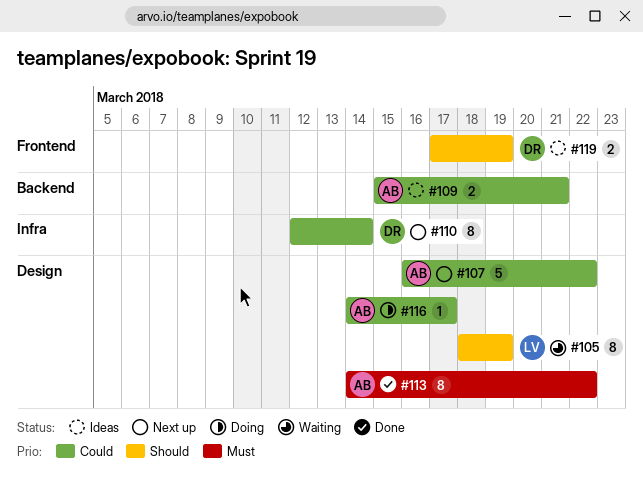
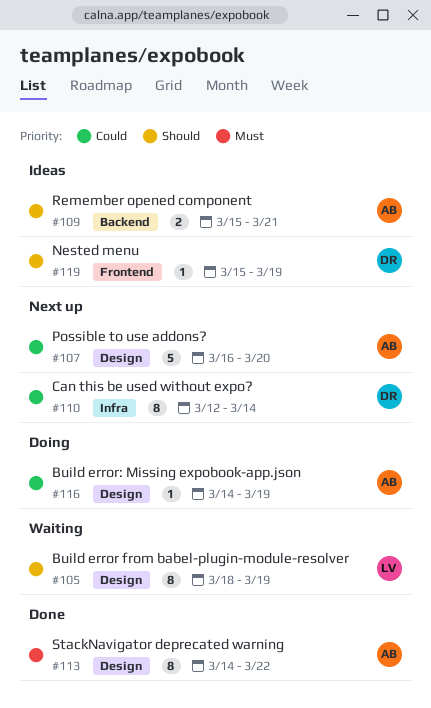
#107, due: Mar 22 -> Mar 20
#109, priority: Could -> Should
#116, due: Mar 17 -> Mar 19
#119, estimate: 2 -> 1
#119, start: Mar 17 -> Mar 15

